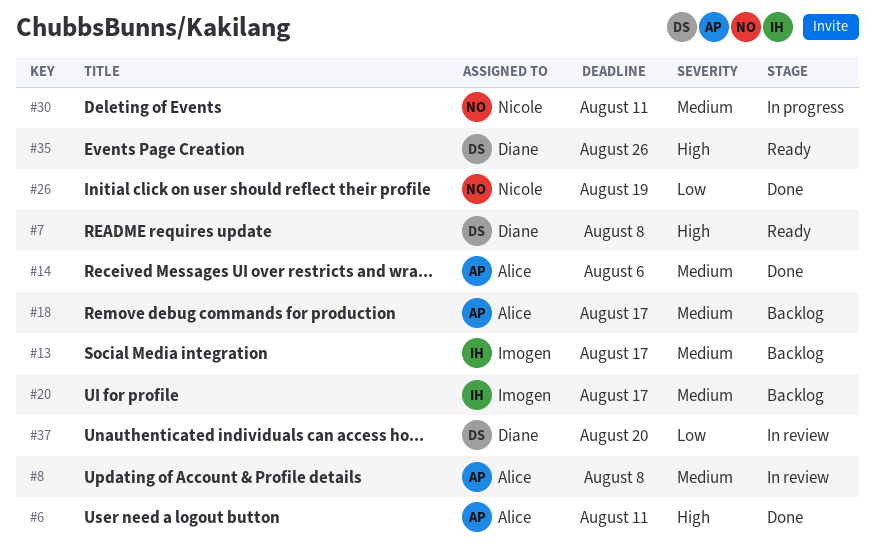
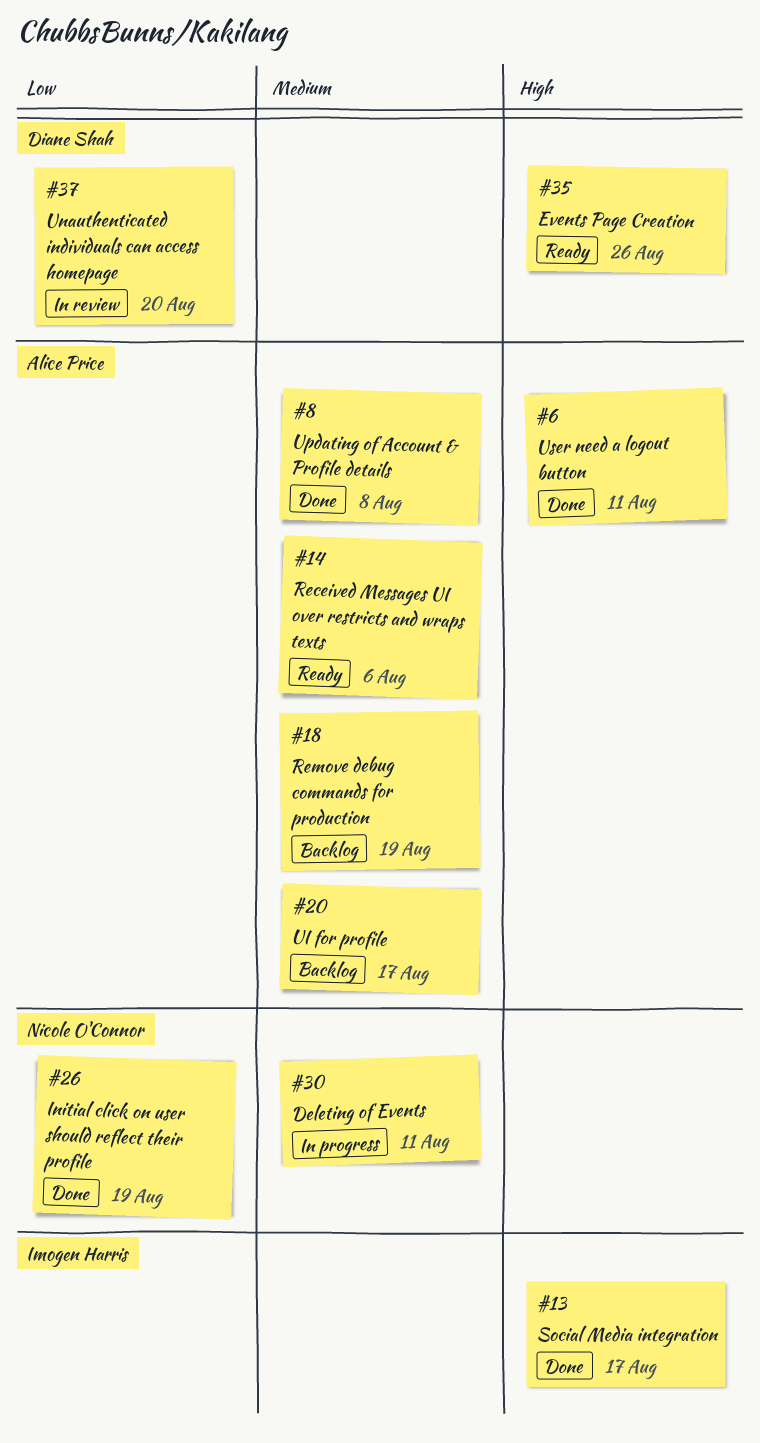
#7: present -> none
#8, status: In review -> Done
#13, status: Backlog -> Done
#13, priority: Medium -> High
#14, status: Done -> Ready
#18, due: Aug 17 -> Aug 19
#20, owner: Imogen Harris -> Alice Price

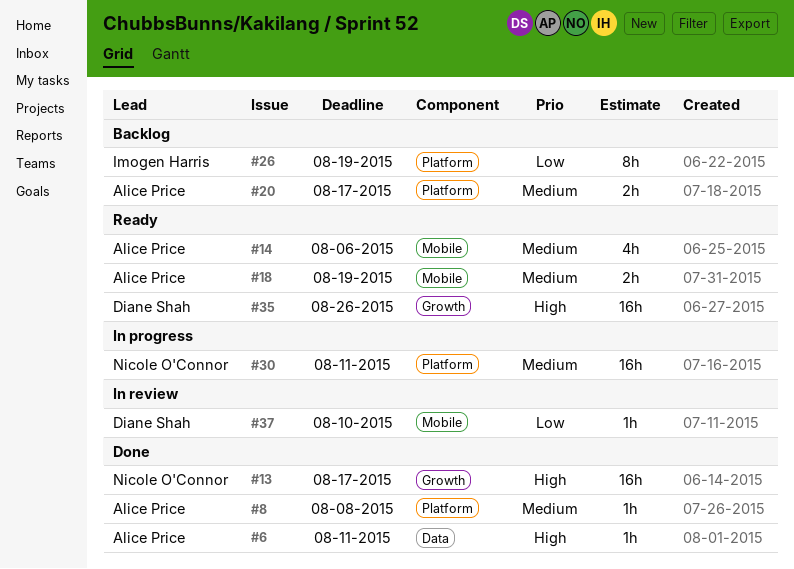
#13, owner: Imogen Harris -> Nicole O'Connor
#18, status: Backlog -> Ready
#26, status: Done -> Backlog
#26, owner: Nicole O'Connor -> Imogen Harris
#37, due: Aug 20 -> Aug 10

